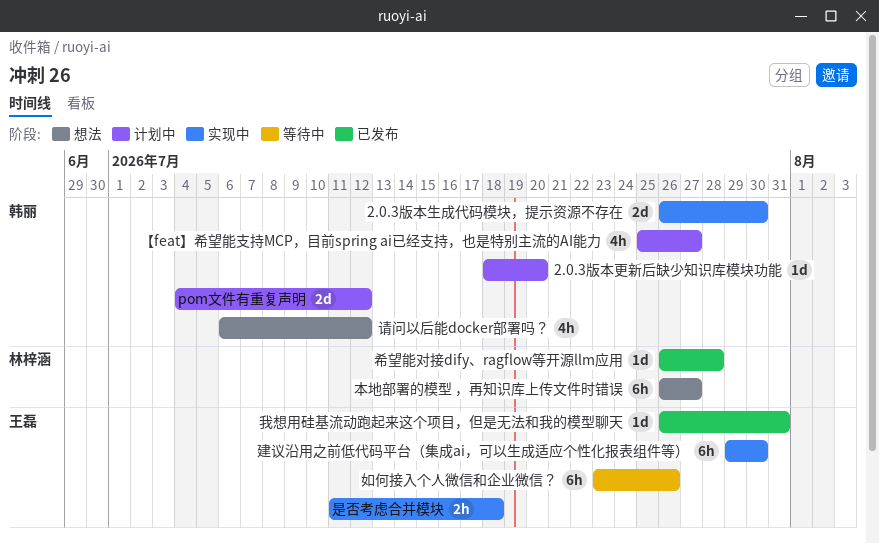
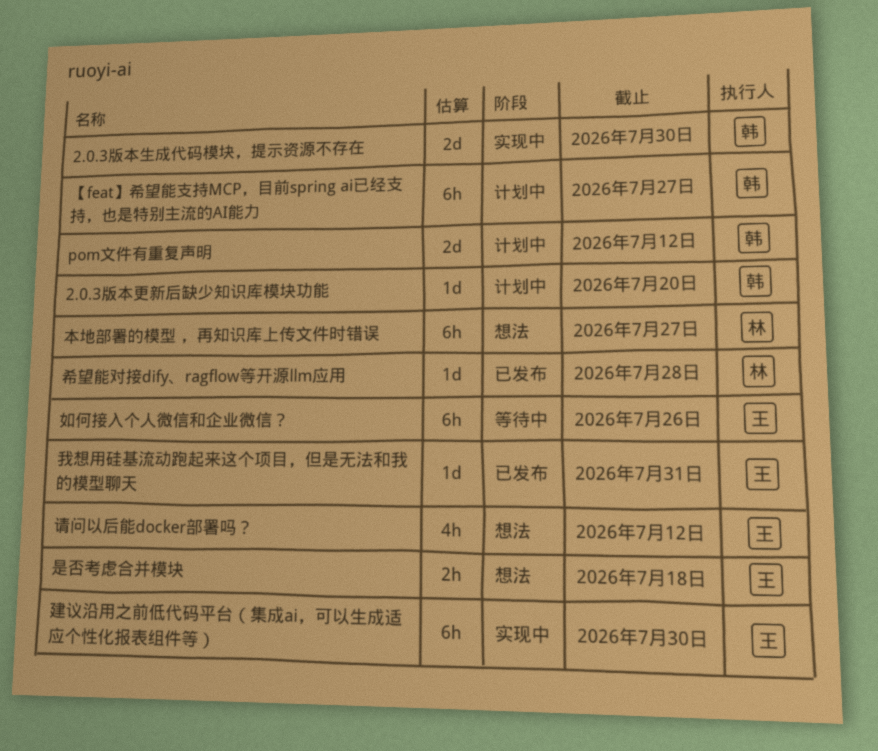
【feat】希望能支持MCP，目前spring ai已经支持，也是特别主流的AI能力, estimate: 4h -> 6h
是否考虑合并模块, status: 实现中 -> 想法
请问以后能docker部署吗？, owner: 韩丽 -> 王磊

